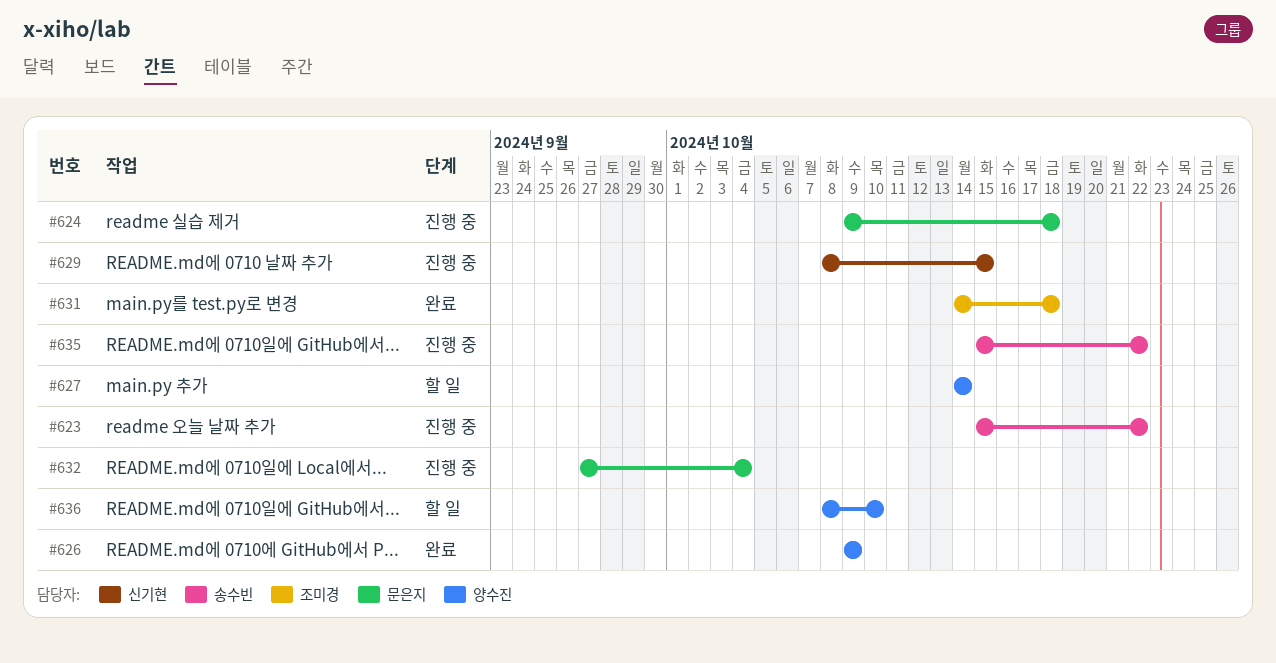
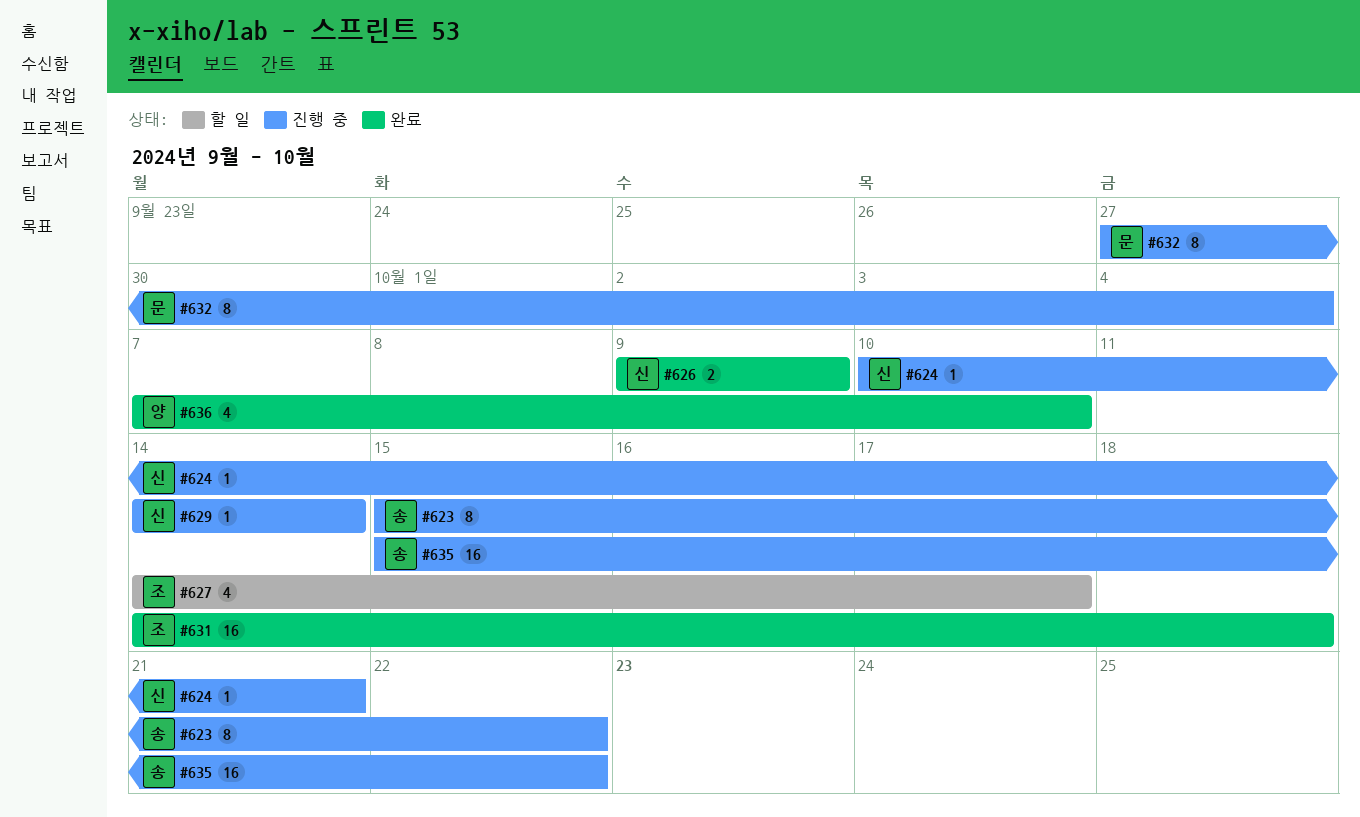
#624, owner: 문은지 -> 신기현
#624, start: Oct 9 -> Oct 10
#624, due: Oct 18 -> Oct 21
#626, owner: 양수진 -> 신기현
#627, owner: 양수진 -> 조미경
#627, due: Oct 14 -> Oct 17
#629, start: Oct 8 -> Oct 14
#629, due: Oct 15 -> Oct 14
#636, status: 할 일 -> 완료
#636, start: Oct 8 -> Oct 7

